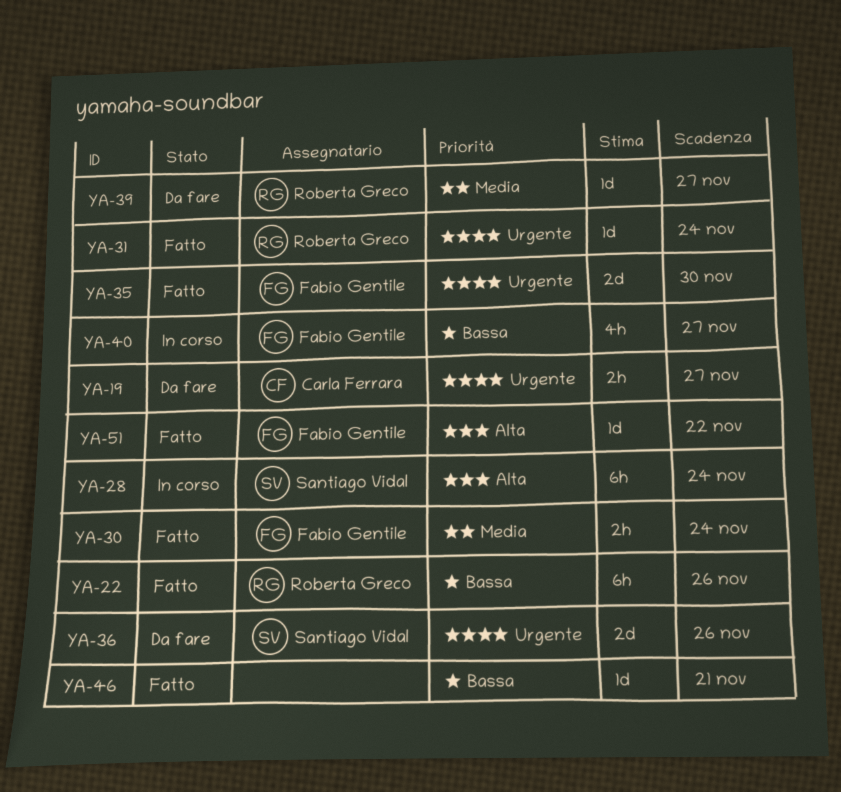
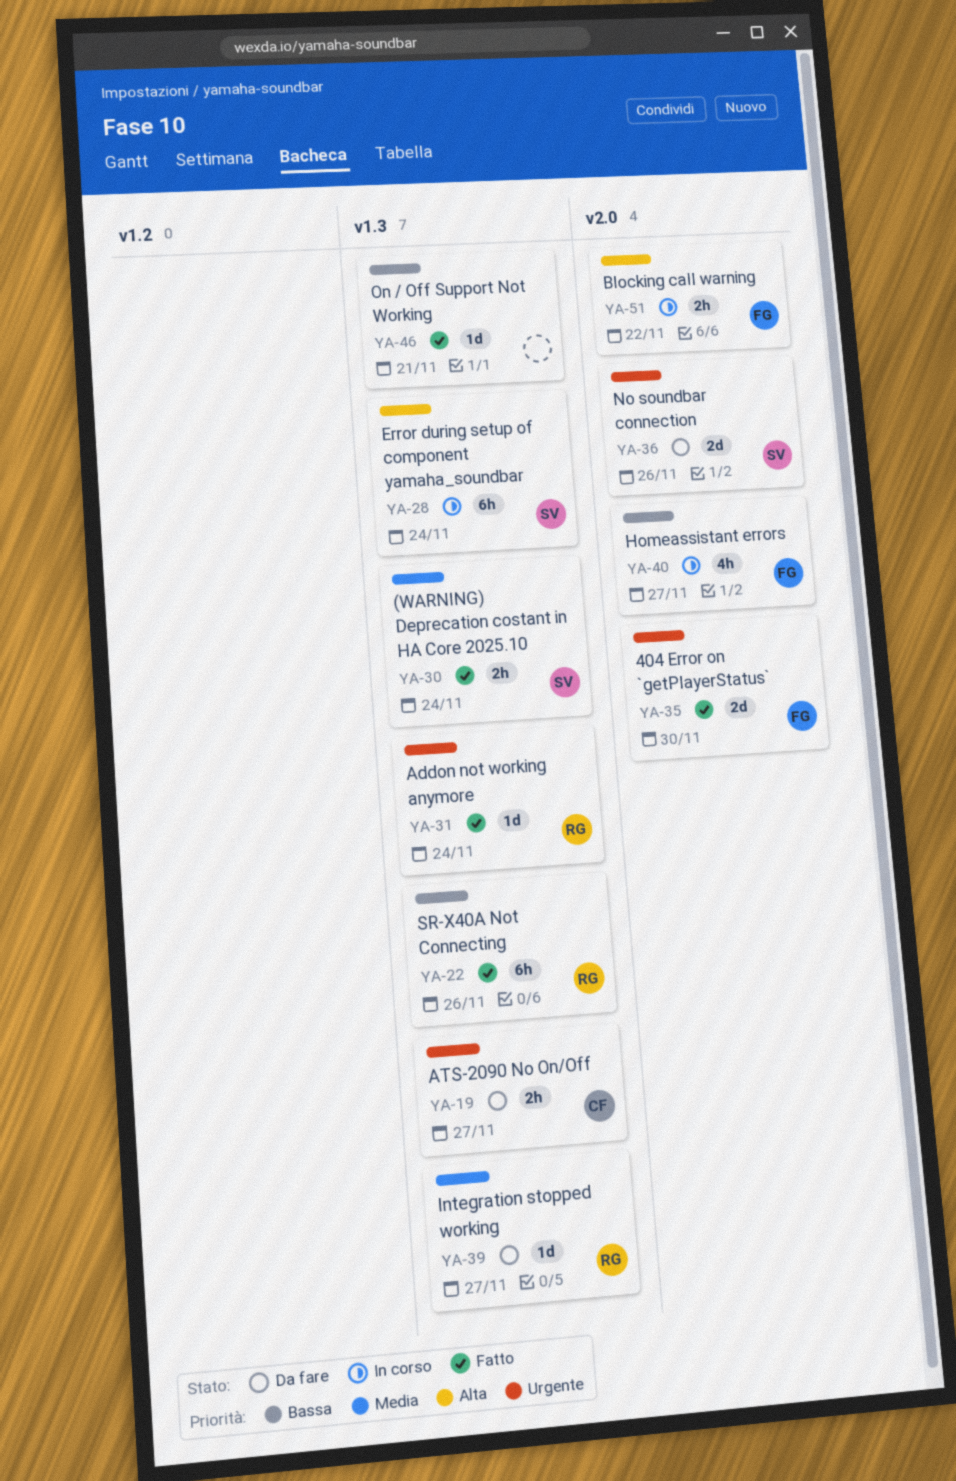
YA-30, owner: Fabio Gentile -> Santiago Vidal
YA-51, status: Fatto -> In corso
YA-51, estimate: 1d -> 2h

